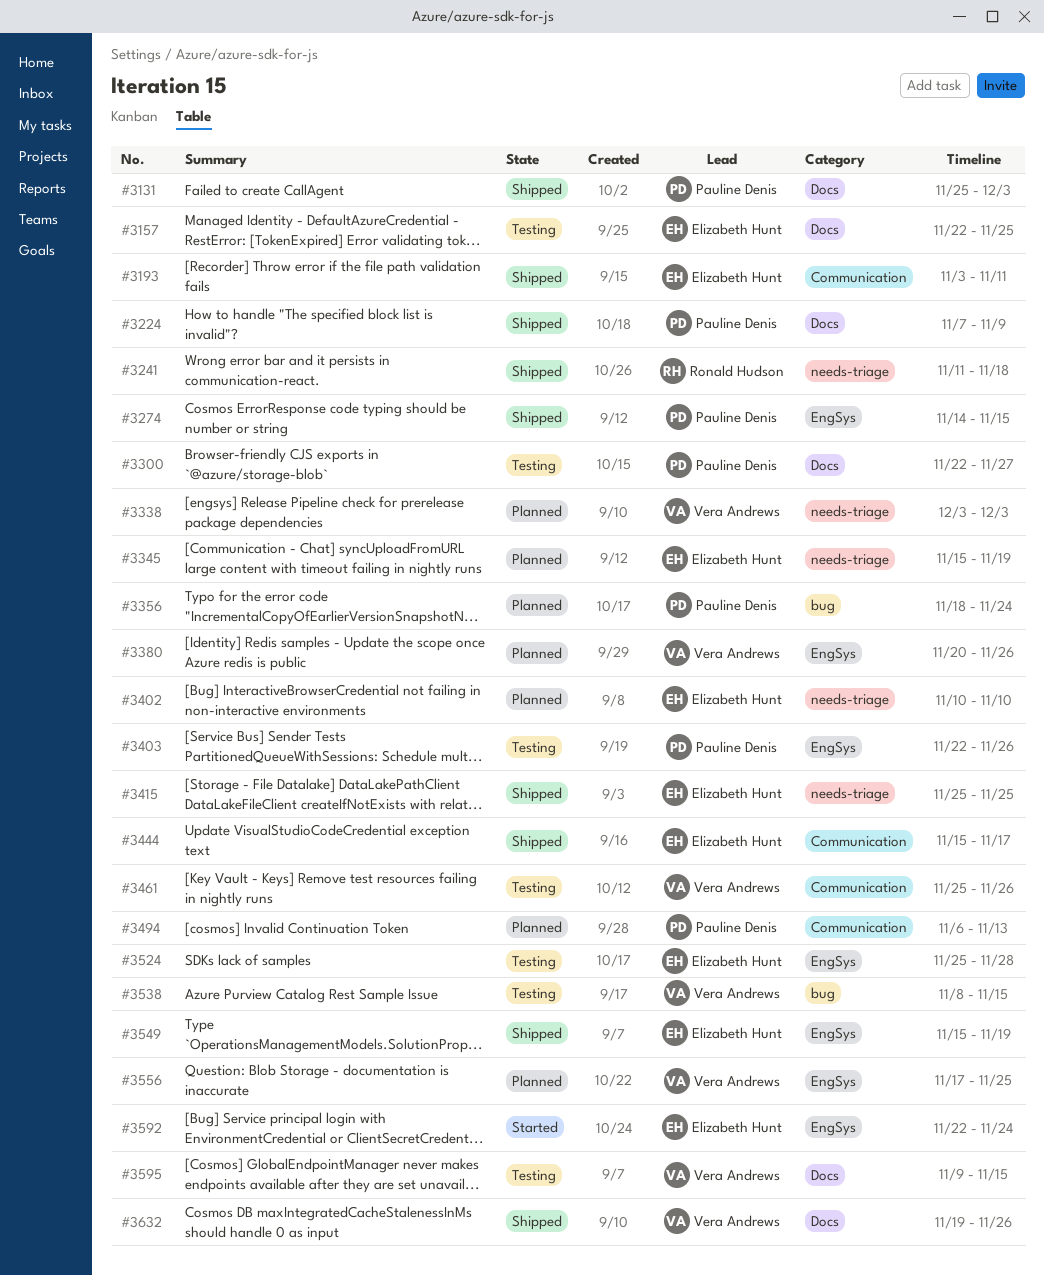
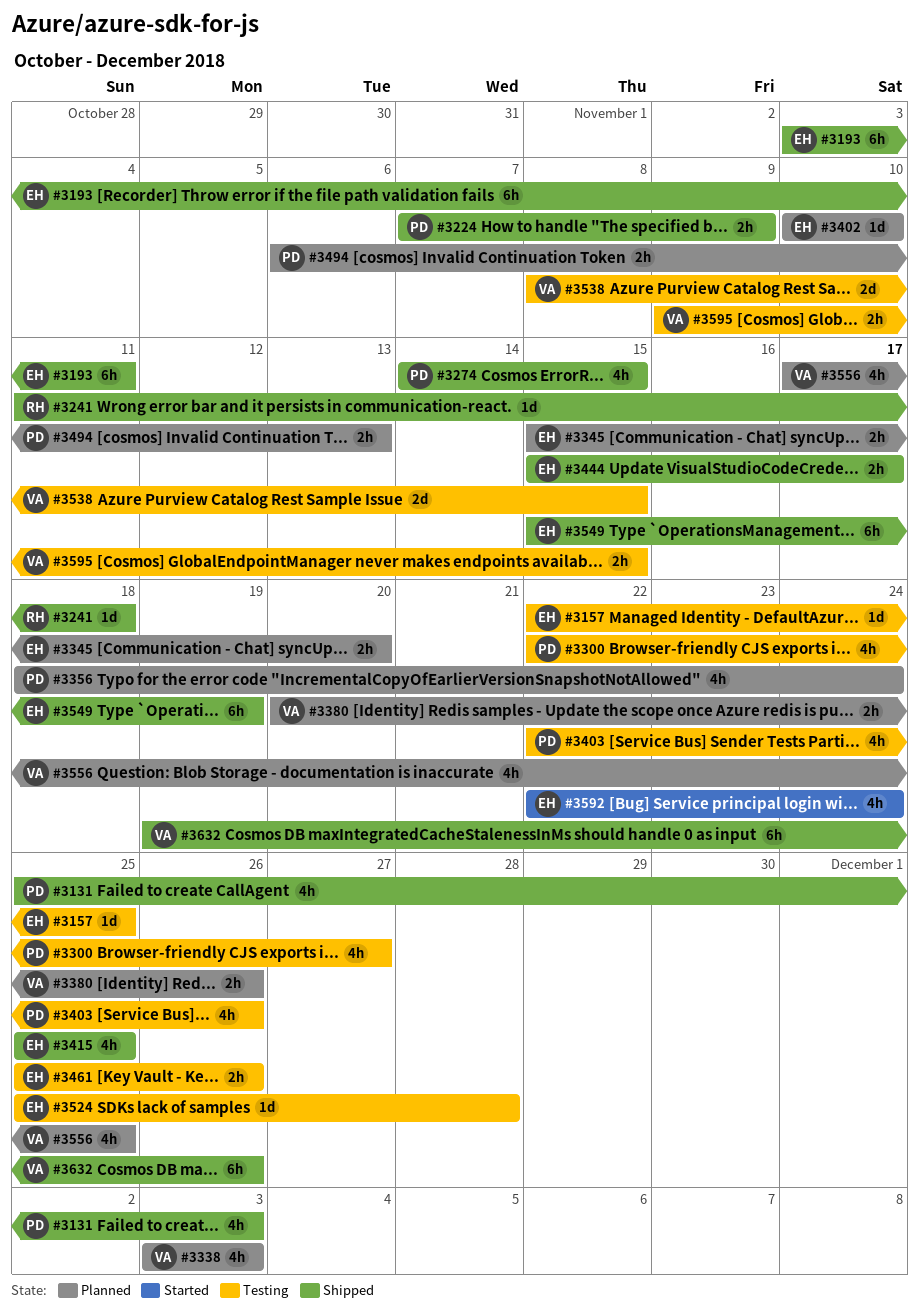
#3345, due: Nov 19 -> Nov 20
#3461, owner: Vera Andrews -> Elizabeth Hunt

